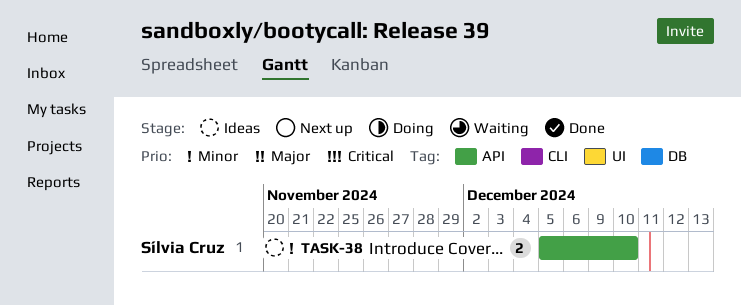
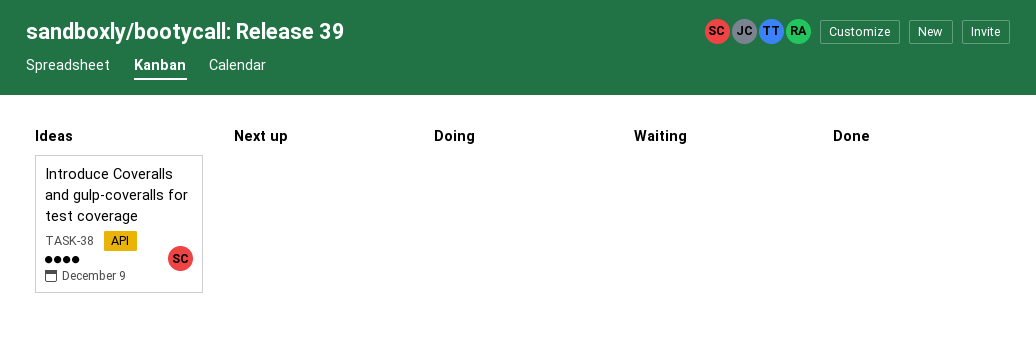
TASK-38, estimate: 2 -> 4
TASK-38, due: Dec 10 -> Dec 9

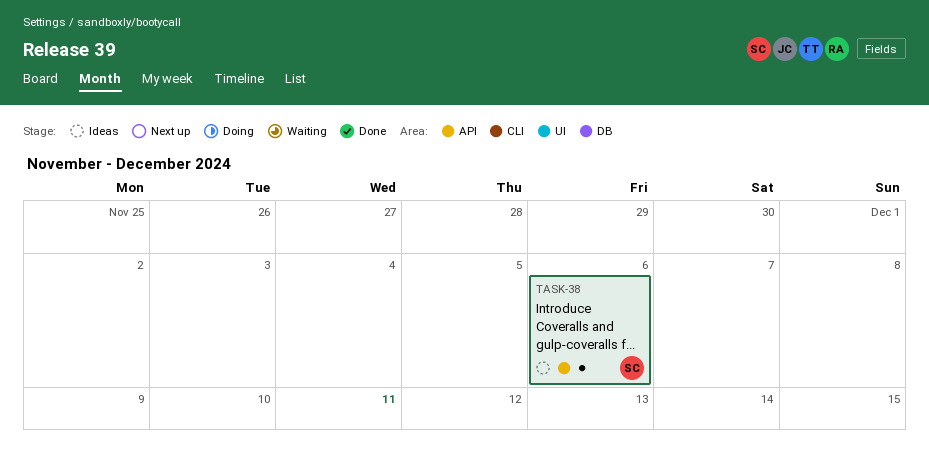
TASK-38, estimate: 4 -> 1
TASK-38, due: Dec 9 -> Dec 6

